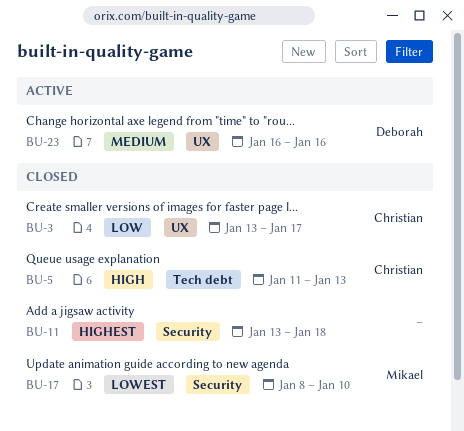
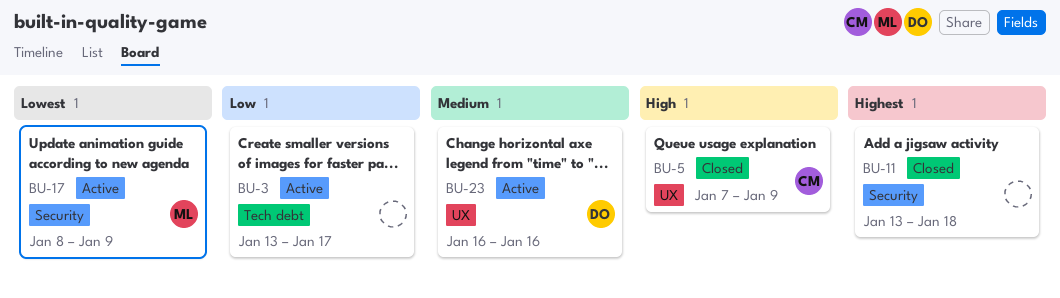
BU-3, status: Closed -> Active
BU-3, owner: Christian -> none
BU-3, label: UX -> Tech debt
BU-5, label: Tech debt -> UX
BU-5, start: Jan 11 -> Jan 7
BU-5, due: Jan 13 -> Jan 9
BU-17, status: Closed -> Active
BU-17, due: Jan 10 -> Jan 9

